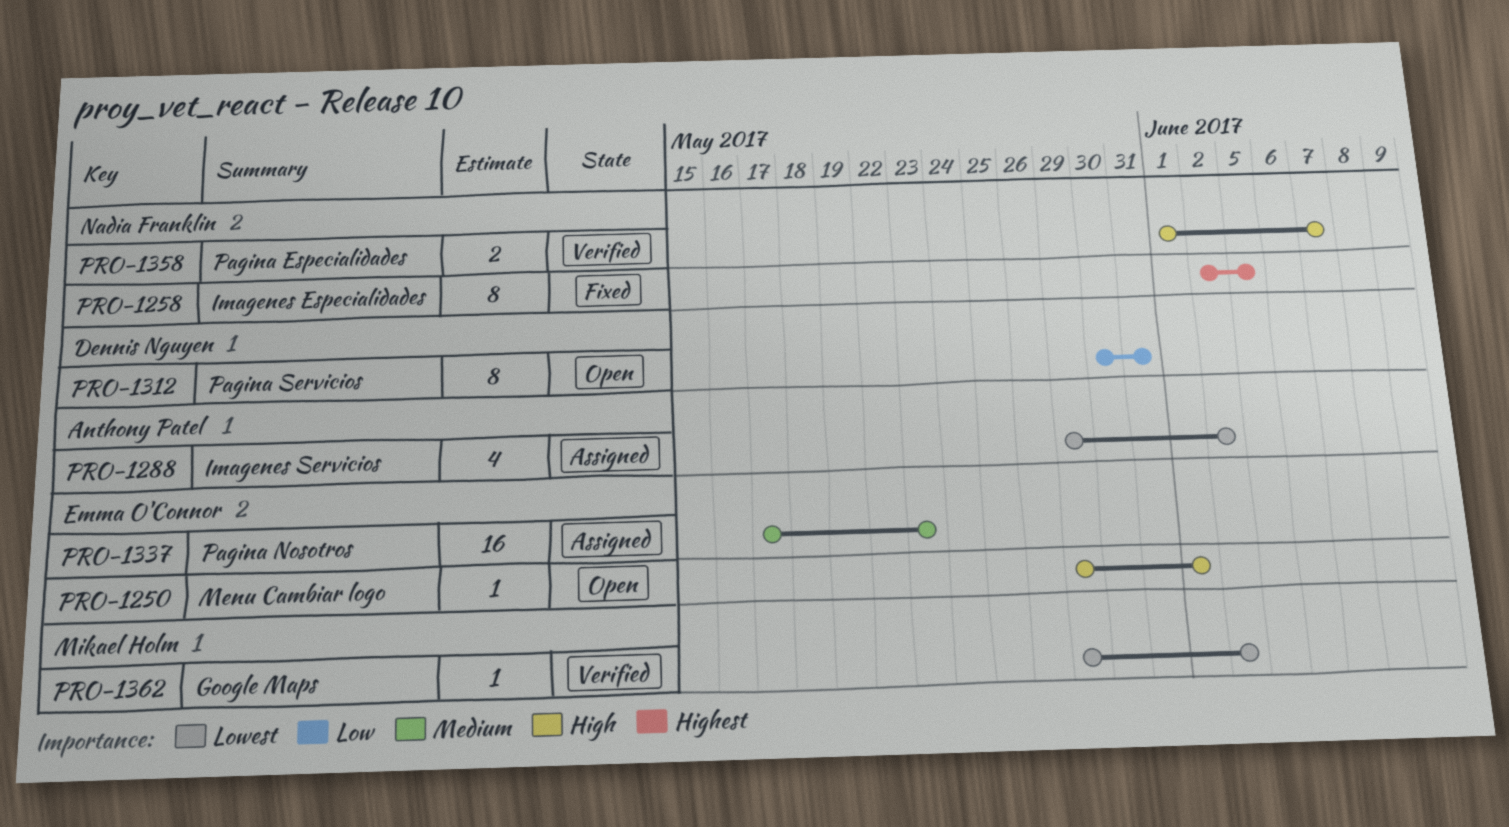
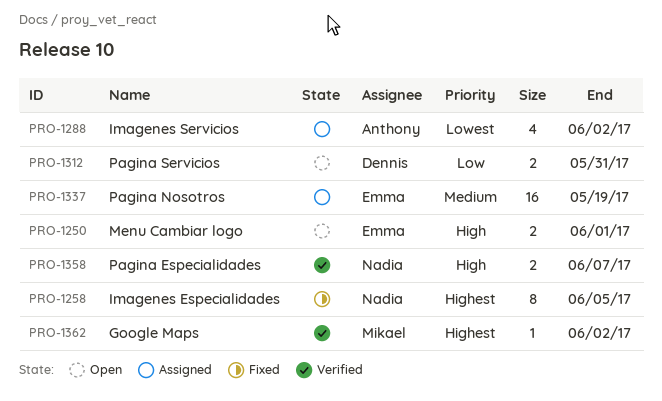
PRO-1250, estimate: 1 -> 2
PRO-1312, estimate: 8 -> 2
PRO-1337, due: May 23 -> May 19
PRO-1362, priority: Lowest -> Highest

